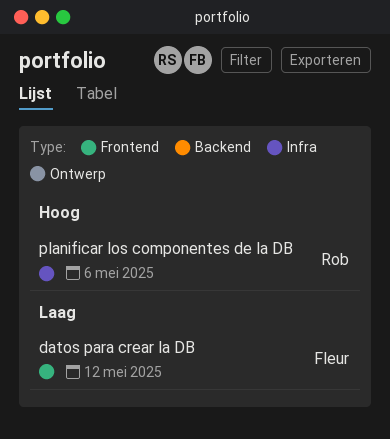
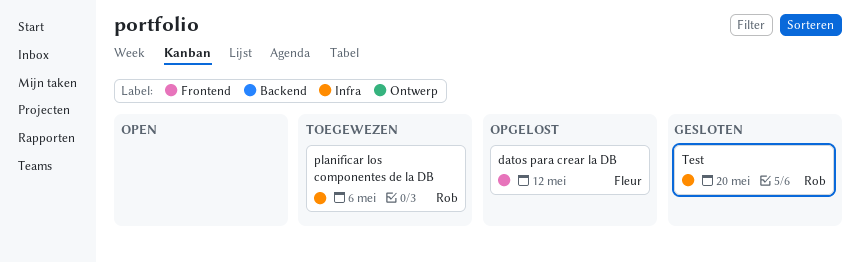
Test: none -> present

